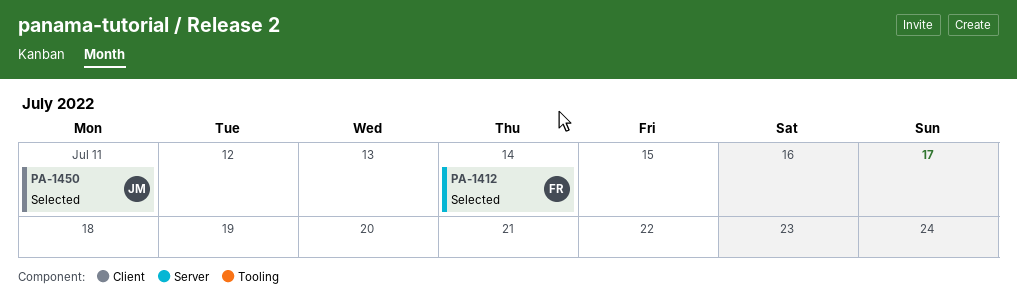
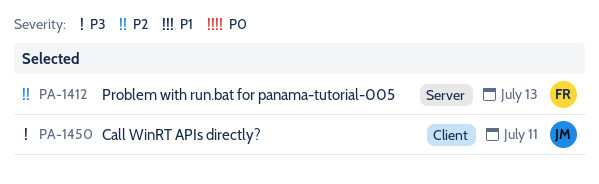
PA-1412, due: Jul 14 -> Jul 13

